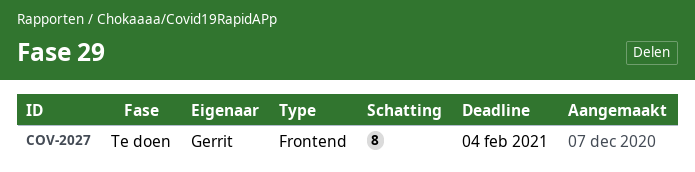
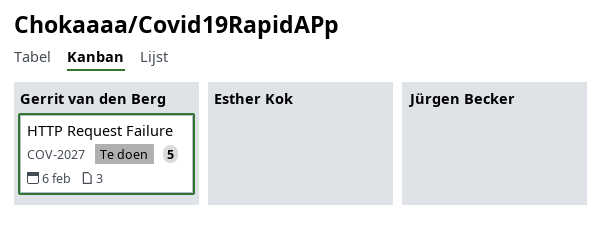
COV-2027, estimate: 8 -> 5
COV-2027, due: Feb 4 -> Feb 6

